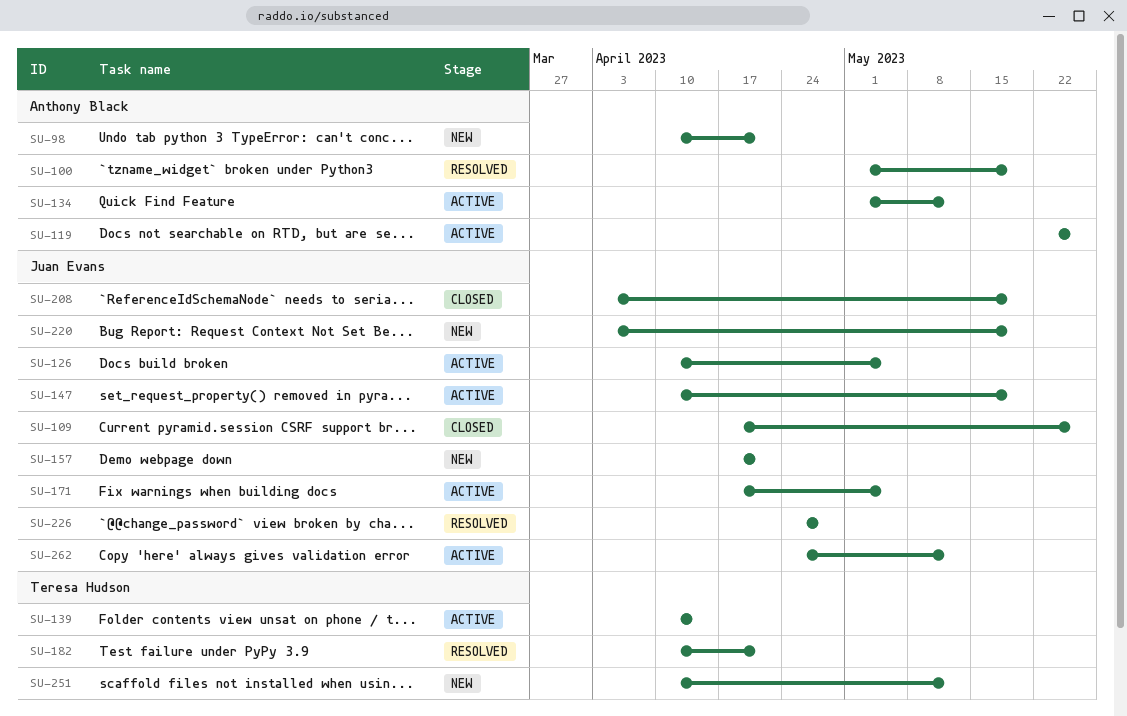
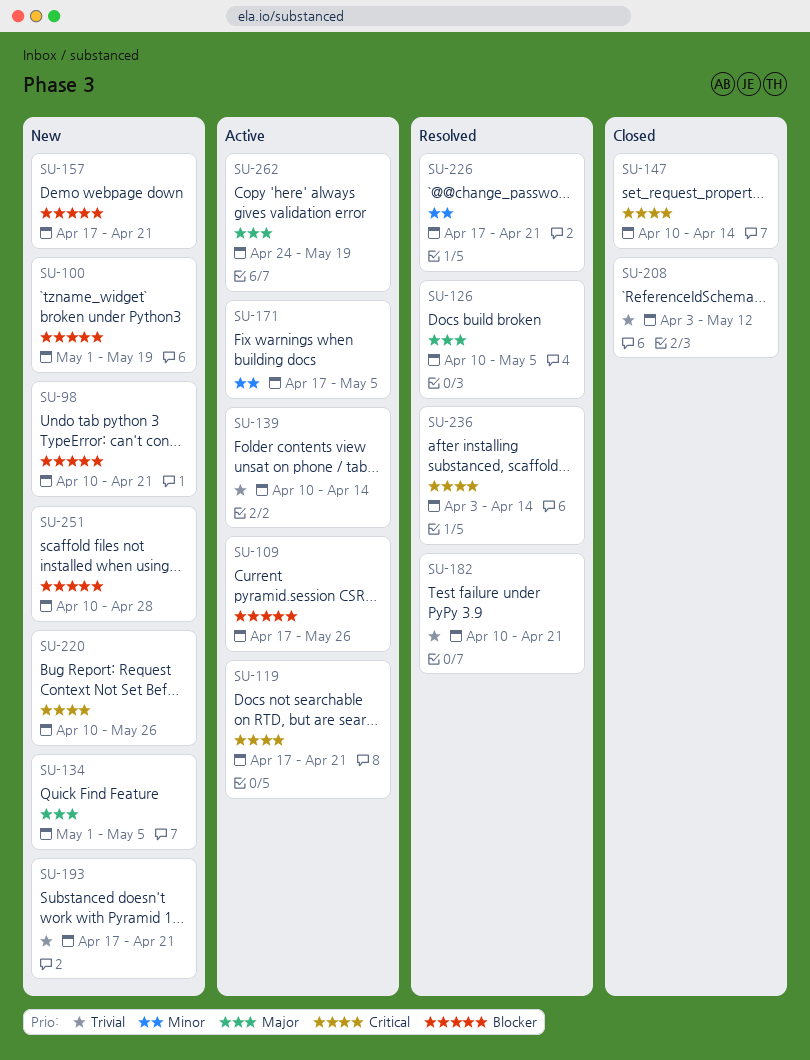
SU-100, status: Resolved -> New
SU-109, status: Closed -> Active
SU-119, start: May 22 -> Apr 17
SU-119, due: May 26 -> Apr 21
SU-126, status: Active -> Resolved
SU-134, status: Active -> New
SU-134, due: May 12 -> May 5
SU-147, status: Active -> Closed
SU-147, due: May 19 -> Apr 14
SU-193: none -> present
SU-208, due: May 19 -> May 12
SU-220, start: Apr 3 -> Apr 10
SU-220, due: May 19 -> May 26
SU-226, start: Apr 24 -> Apr 17
SU-226, due: Apr 28 -> Apr 21
SU-236: none -> present
SU-251, due: May 12 -> Apr 28
SU-262, due: May 12 -> May 19

